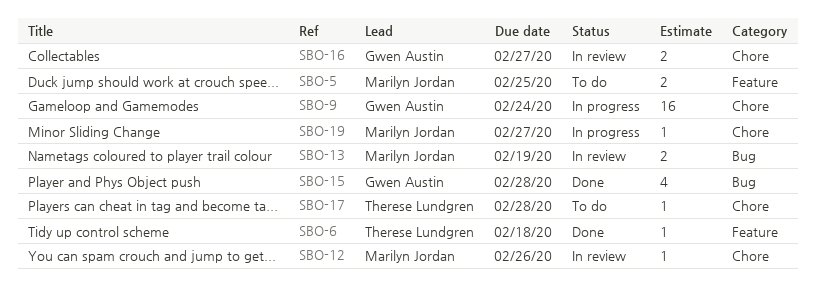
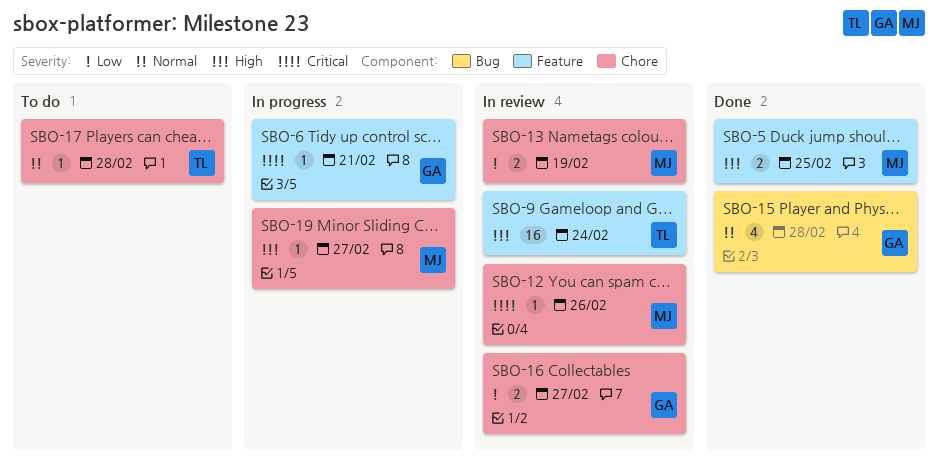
SBO-5, status: To do -> Done
SBO-6, status: Done -> In progress
SBO-6, owner: Therese Lundgren -> Gwen Austin
SBO-6, due: Feb 18 -> Feb 21
SBO-9, status: In progress -> In review
SBO-9, owner: Gwen Austin -> Therese Lundgren
SBO-9, label: Chore -> Feature
SBO-13, label: Bug -> Chore

